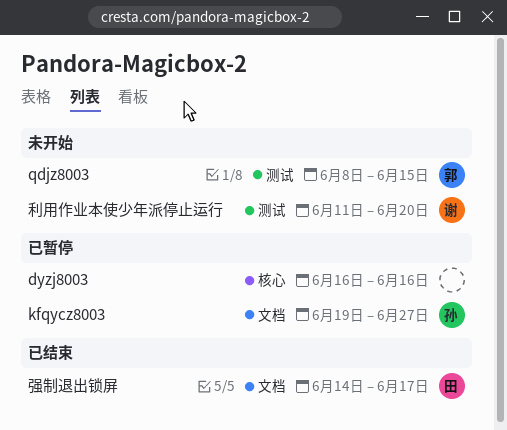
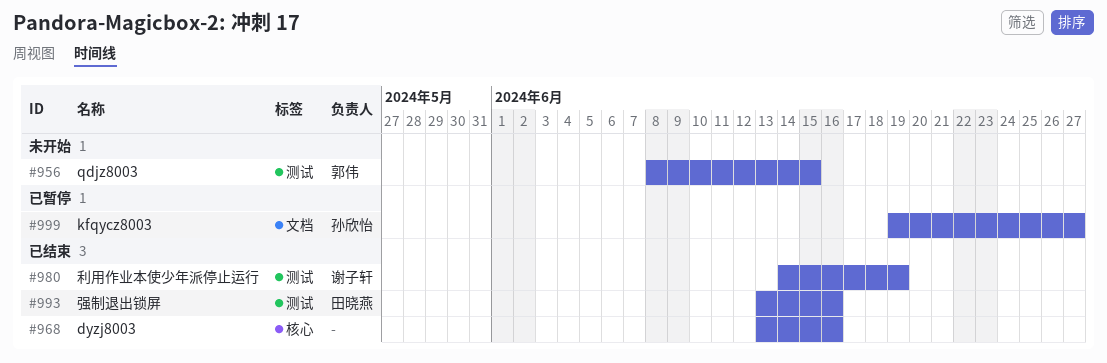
dyzj8003, status: 已暂停 -> 已结束
dyzj8003, start: Jun 16 -> Jun 13
利用作业本使少年派停止运行, status: 未开始 -> 已结束
利用作业本使少年派停止运行, start: Jun 11 -> Jun 14
利用作业本使少年派停止运行, due: Jun 20 -> Jun 19
强制退出锁屏, label: 文档 -> 测试
强制退出锁屏, start: Jun 14 -> Jun 13
强制退出锁屏, due: Jun 17 -> Jun 16

